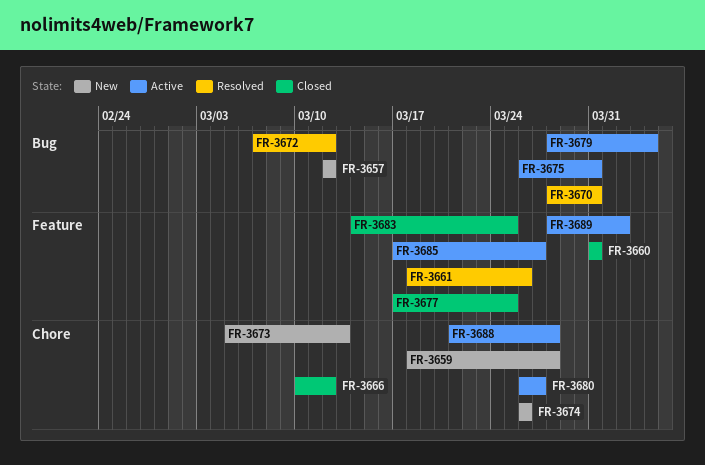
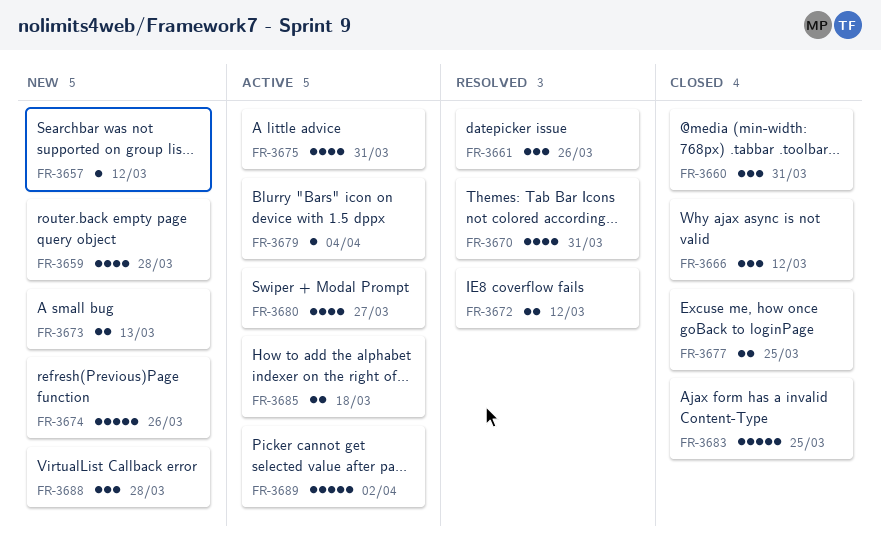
FR-3685, due: Mar 27 -> Mar 18
FR-3688, status: Active -> New

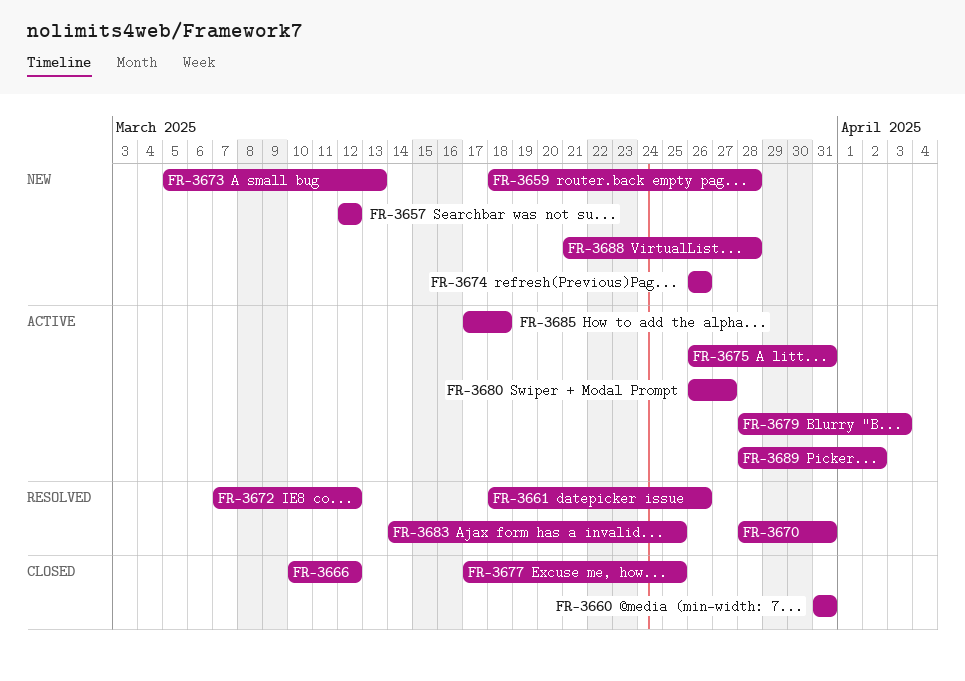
FR-3679, due: Apr 4 -> Apr 3
FR-3683, status: Closed -> Resolved

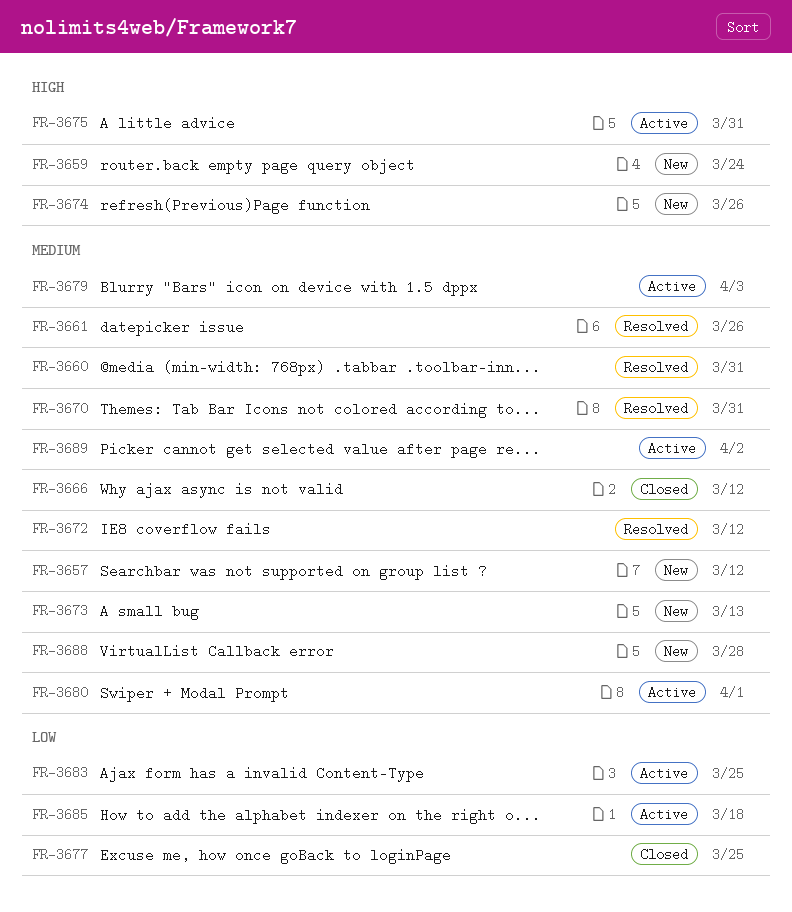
FR-3659, due: Mar 28 -> Mar 24
FR-3660, status: Closed -> Resolved
FR-3680, due: Mar 27 -> Apr 1
FR-3683, status: Resolved -> Active

